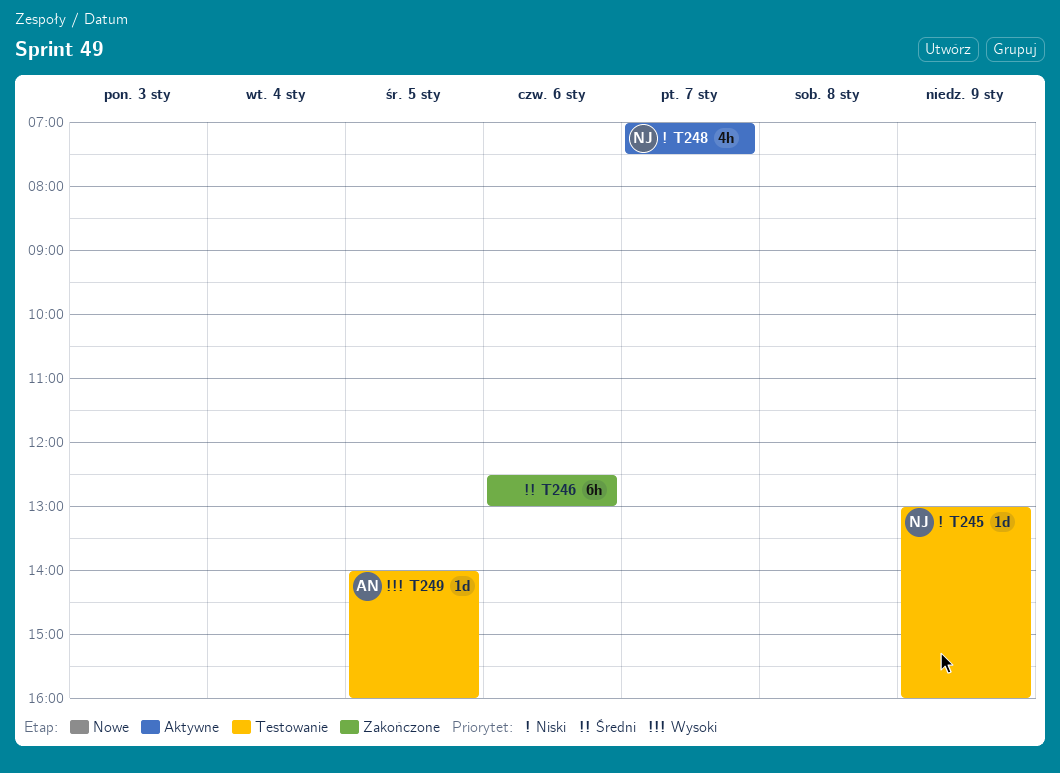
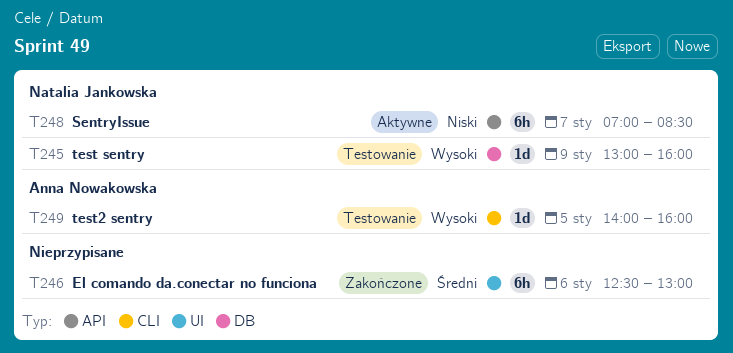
T245, priority: Niski -> Wysoki
T248, estimate: 4h -> 6h
T248, ends: 07:30 -> 08:30

